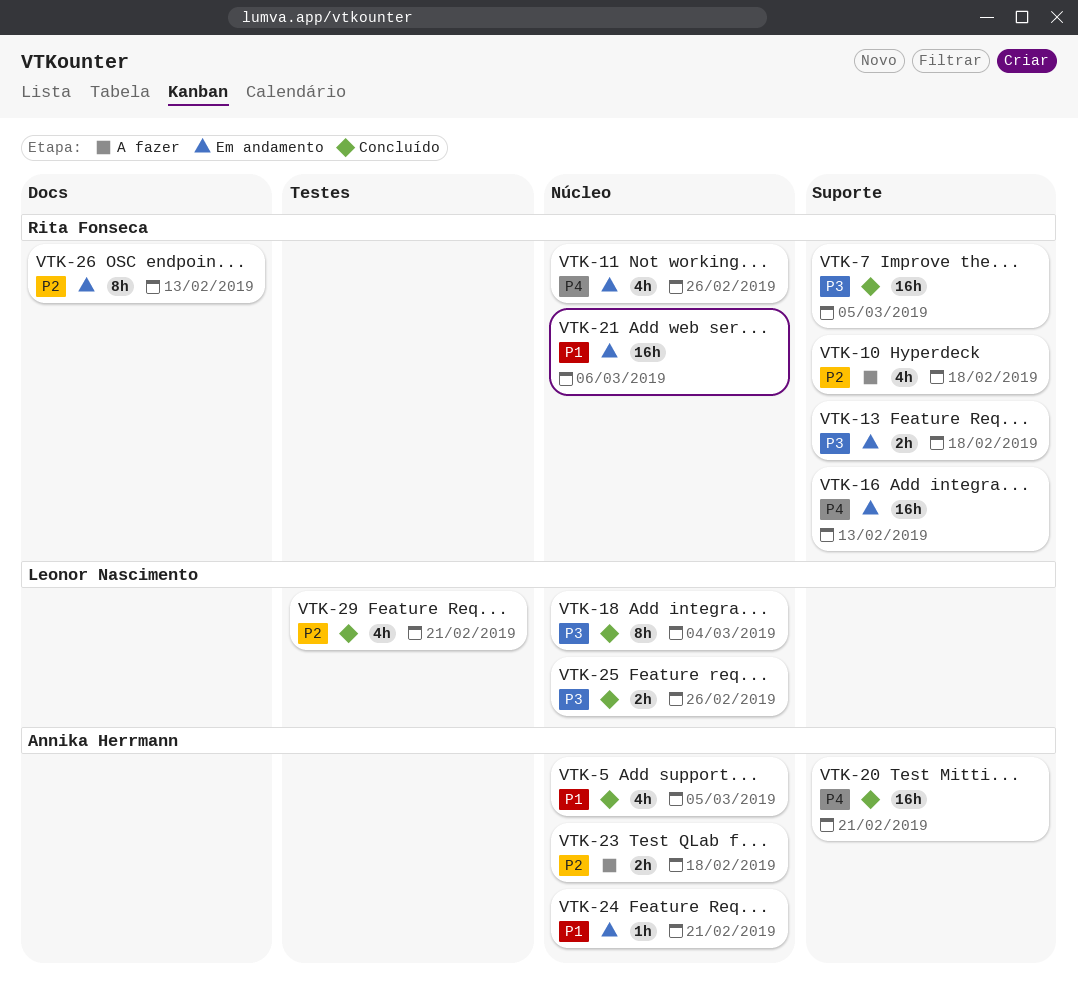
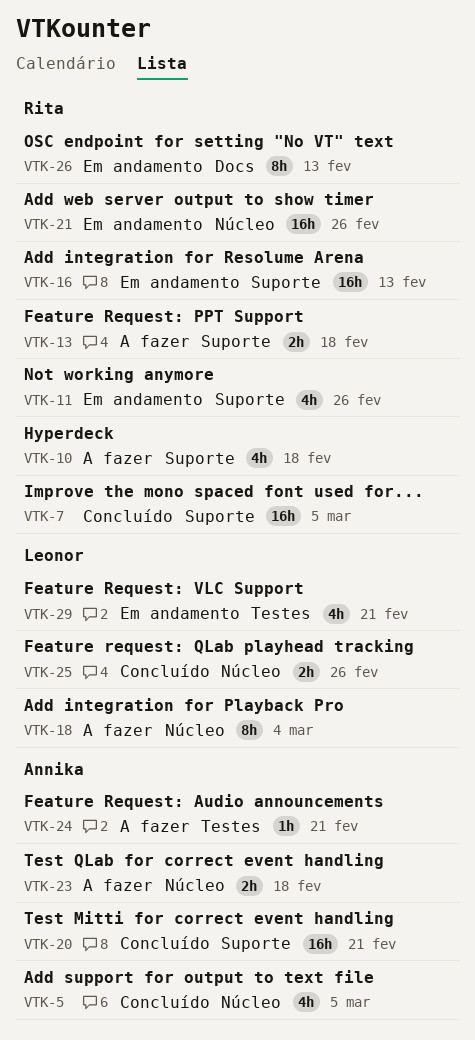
VTK-11, label: Núcleo -> Suporte
VTK-13, status: Em andamento -> A fazer
VTK-18, status: Concluído -> A fazer
VTK-21, due: Mar 6 -> Feb 26
VTK-24, status: Em andamento -> A fazer
VTK-24, label: Núcleo -> Testes
VTK-29, status: Concluído -> Em andamento

